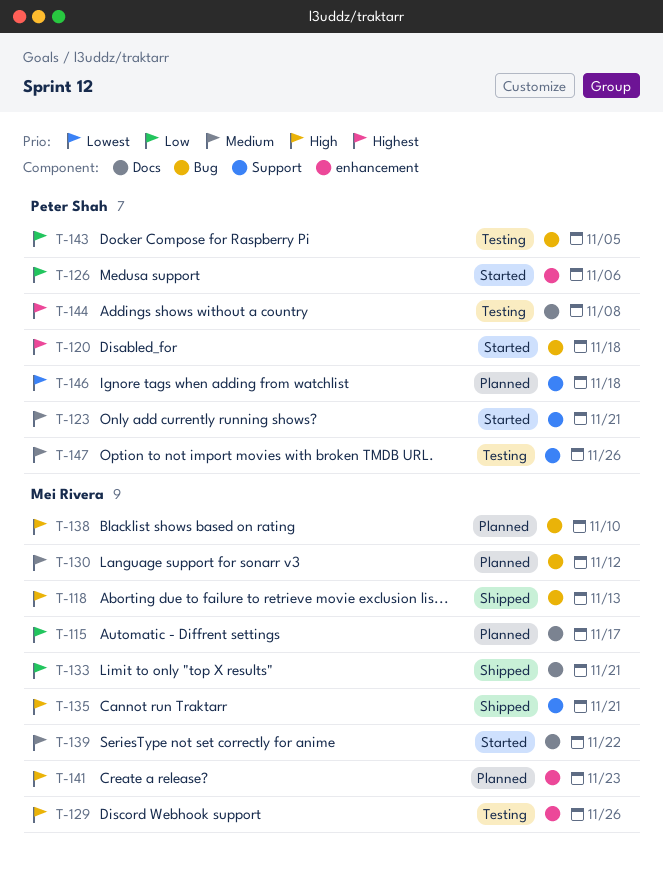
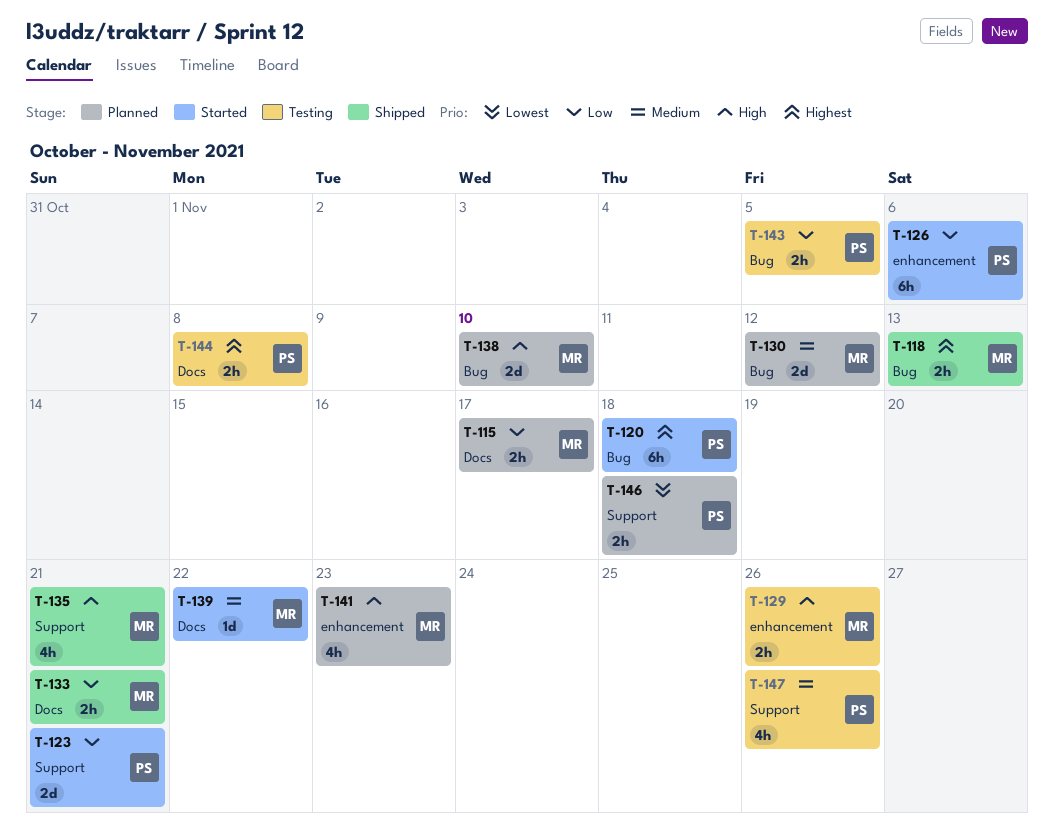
T-118, priority: High -> Highest
T-123, priority: Medium -> Low

